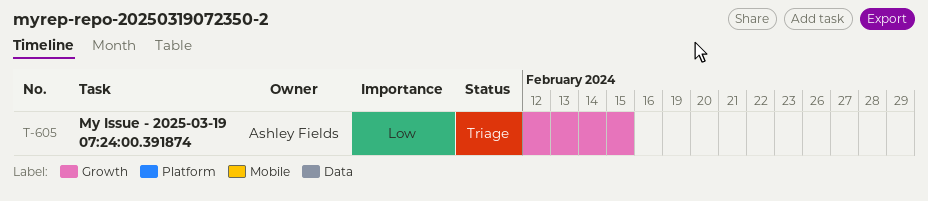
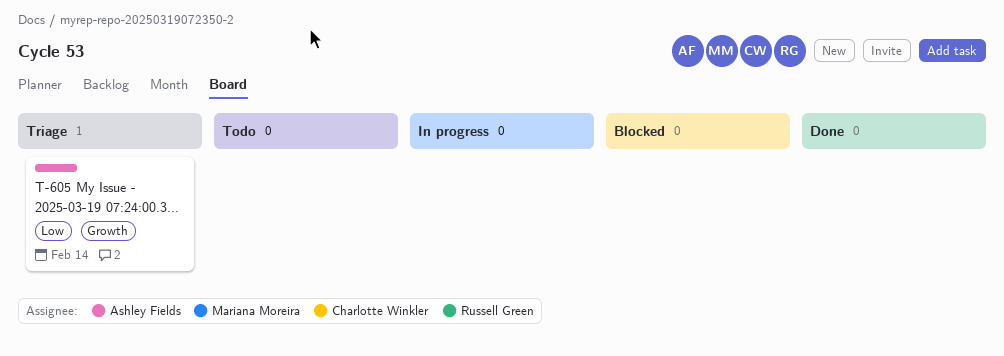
T-605, due: Feb 15 -> Feb 14

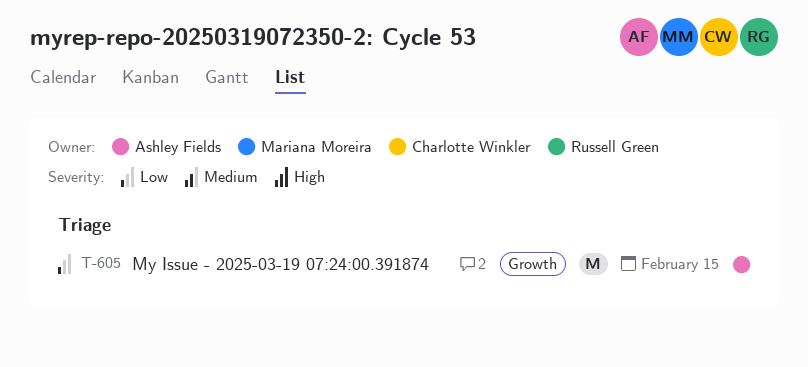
T-605, due: Feb 14 -> Feb 15

